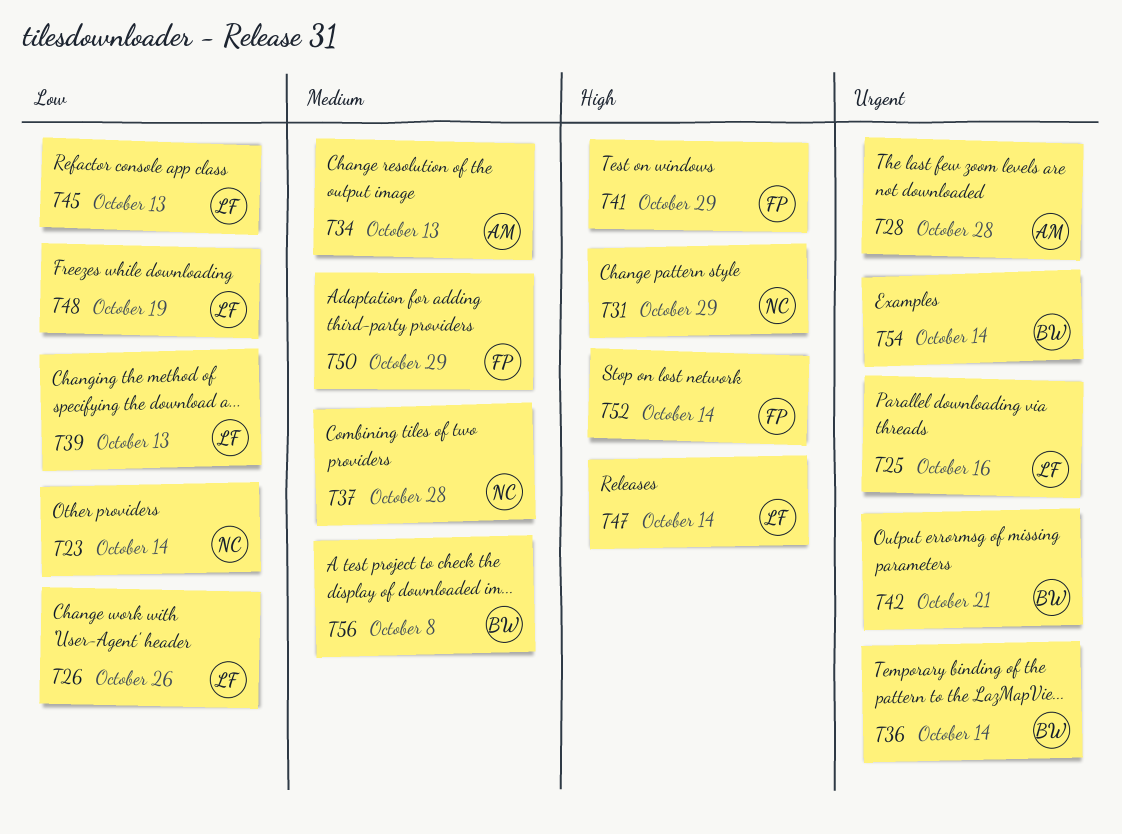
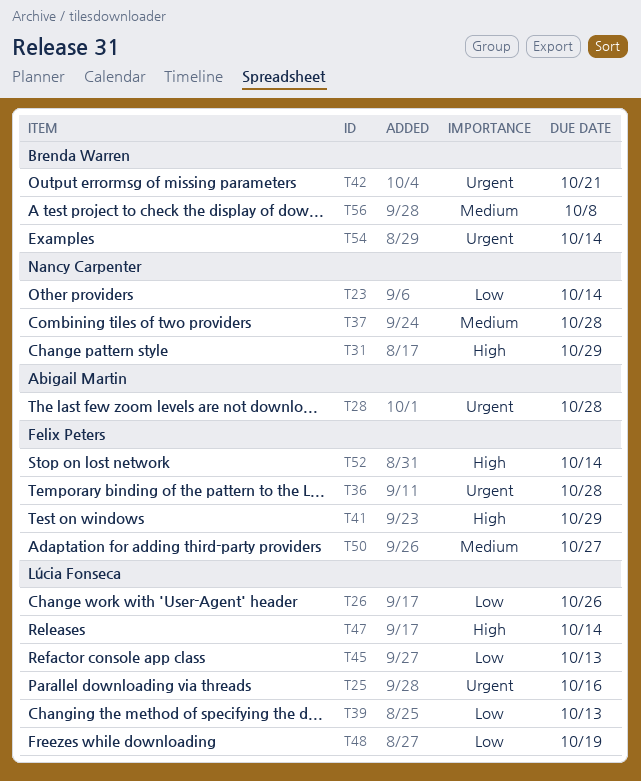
T34: present -> none
T36, owner: Brenda Warren -> Felix Peters
T36, due: Oct 14 -> Oct 28
T50, due: Oct 29 -> Oct 27

